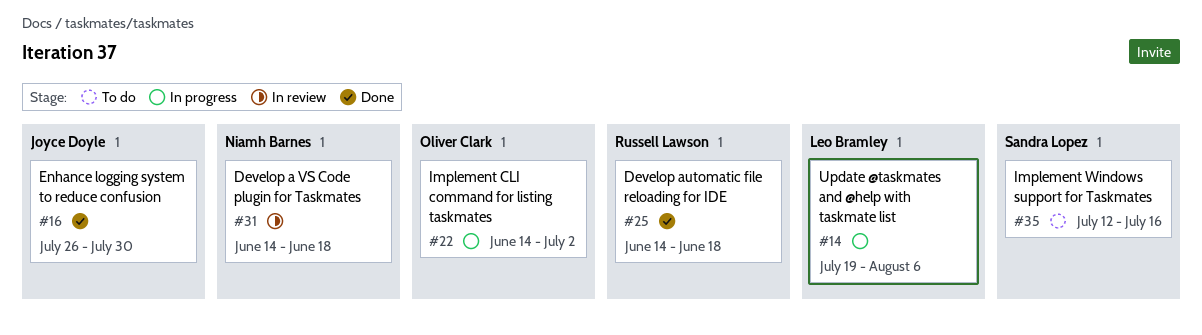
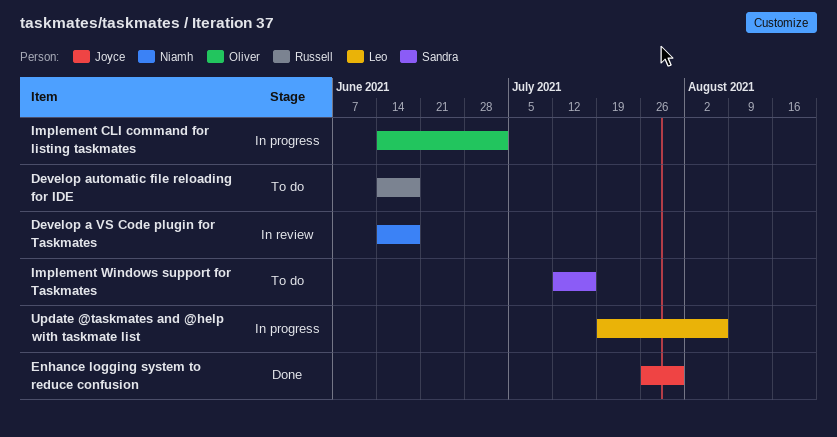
Develop automatic file reloading for IDE, status: Done -> To do

